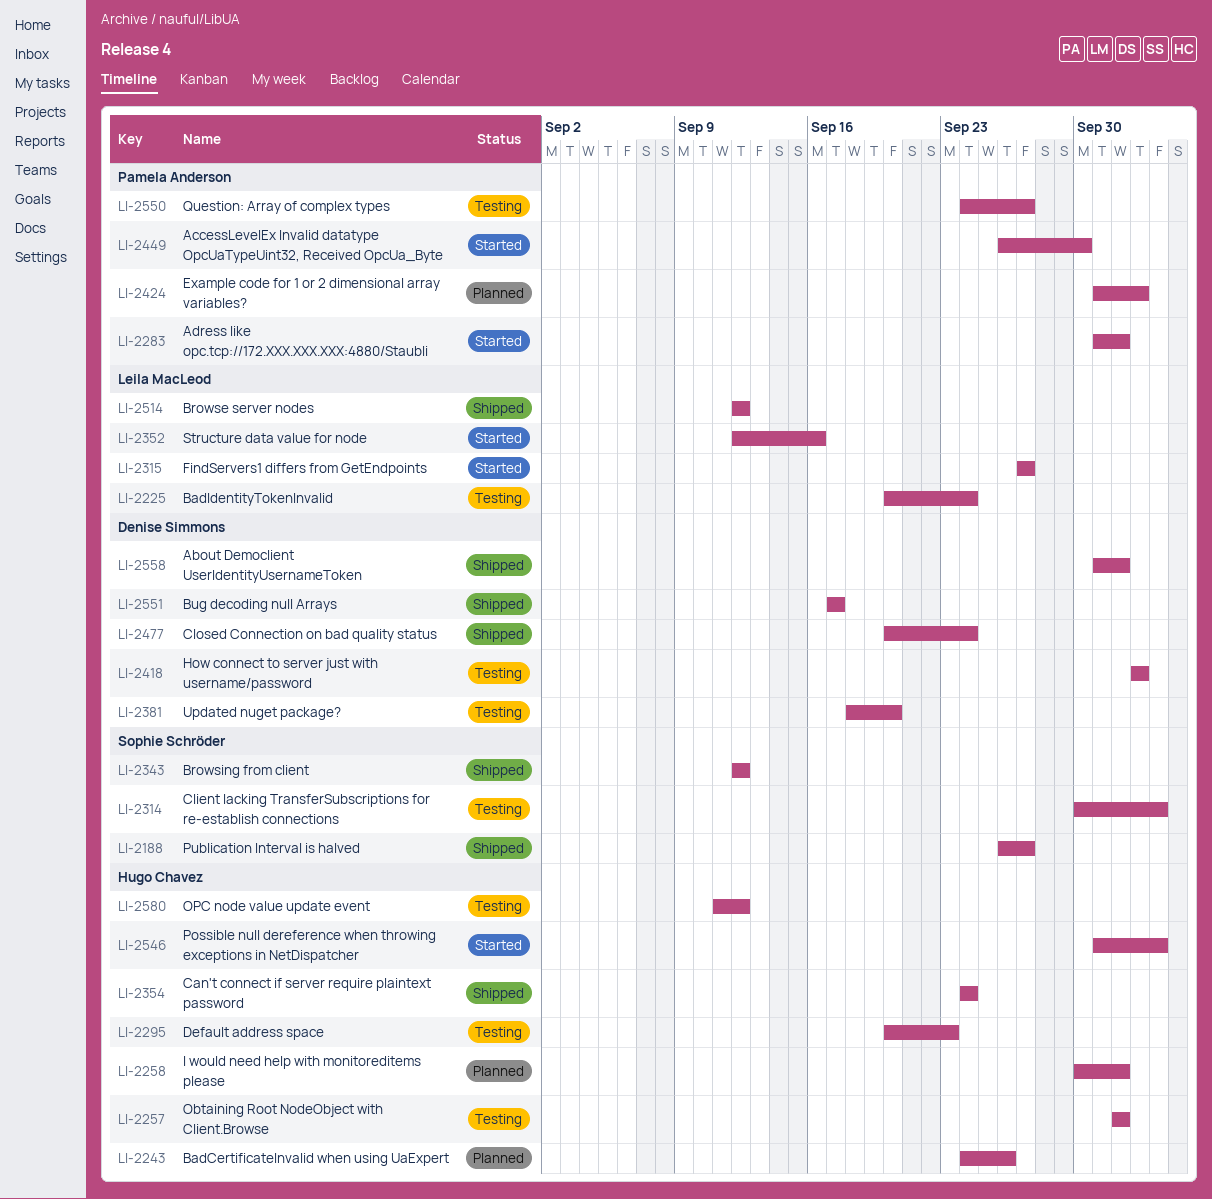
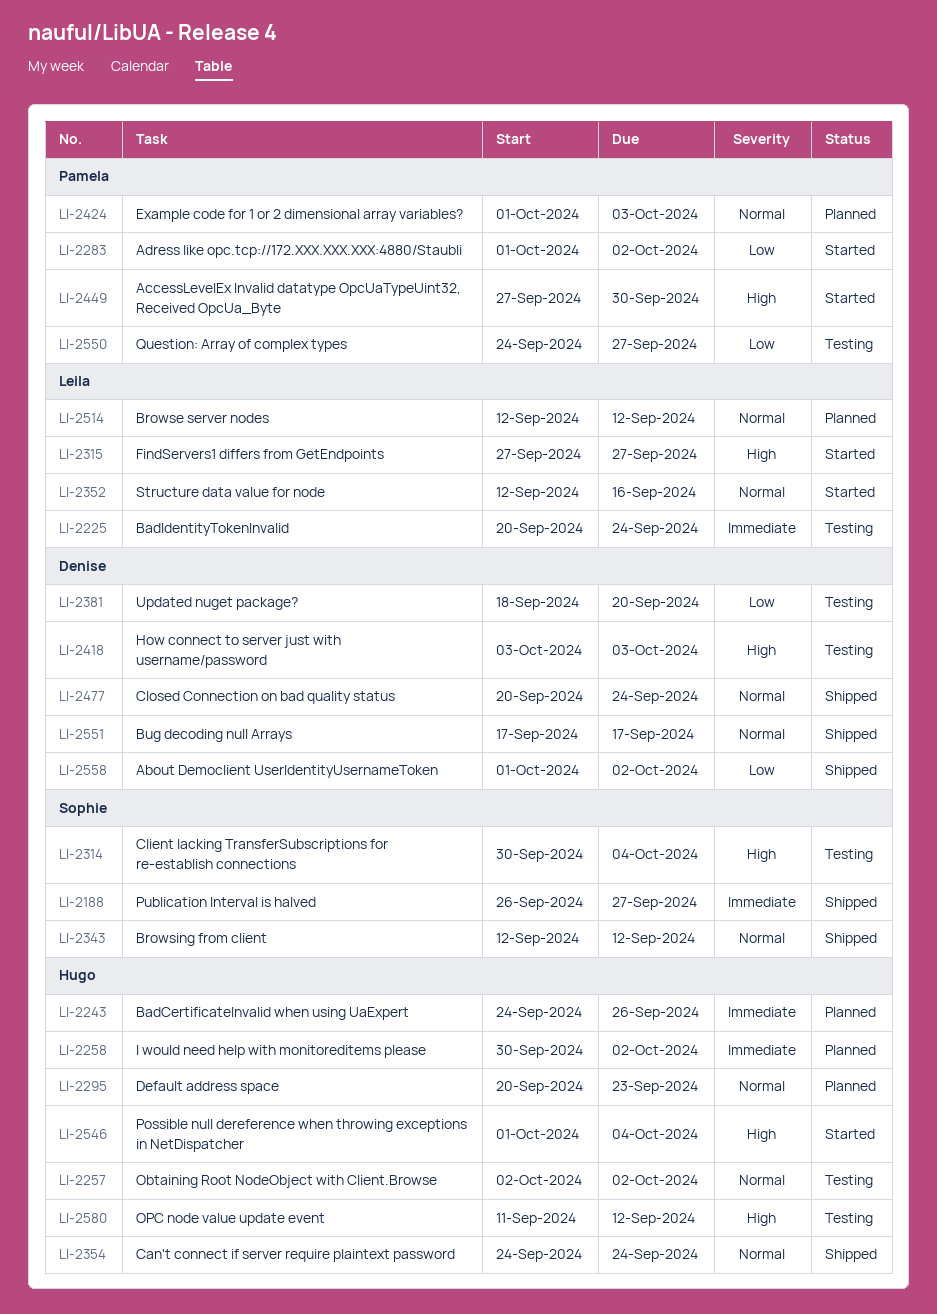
LI-2295, status: Testing -> Planned
LI-2449, start: Sep 26 -> Sep 27
LI-2514, status: Shipped -> Planned

